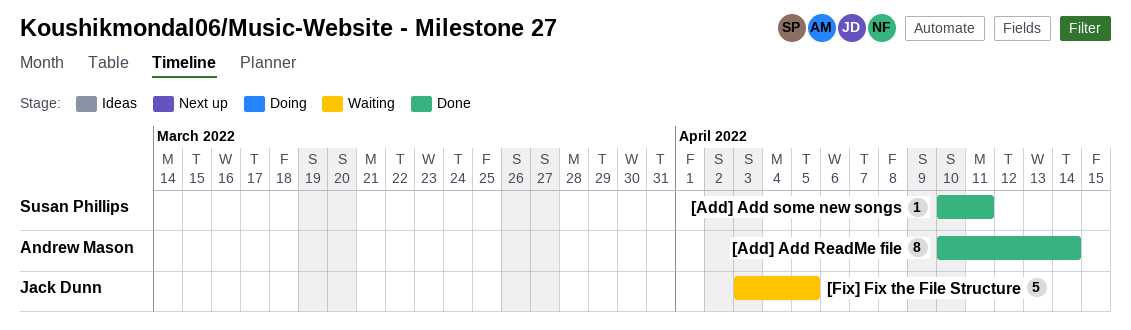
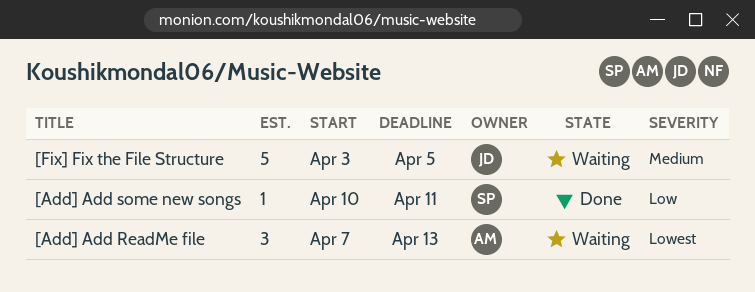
[Add] Add ReadMe file, status: Done -> Waiting
[Add] Add ReadMe file, estimate: 8 -> 3
[Add] Add ReadMe file, start: Apr 10 -> Apr 7
[Add] Add ReadMe file, due: Apr 14 -> Apr 13

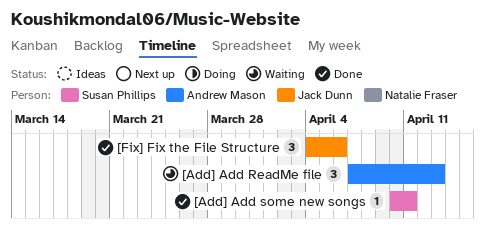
[Fix] Fix the File Structure, status: Waiting -> Done
[Fix] Fix the File Structure, estimate: 5 -> 3
[Fix] Fix the File Structure, start: Apr 3 -> Apr 4
[Fix] Fix the File Structure, due: Apr 5 -> Apr 6

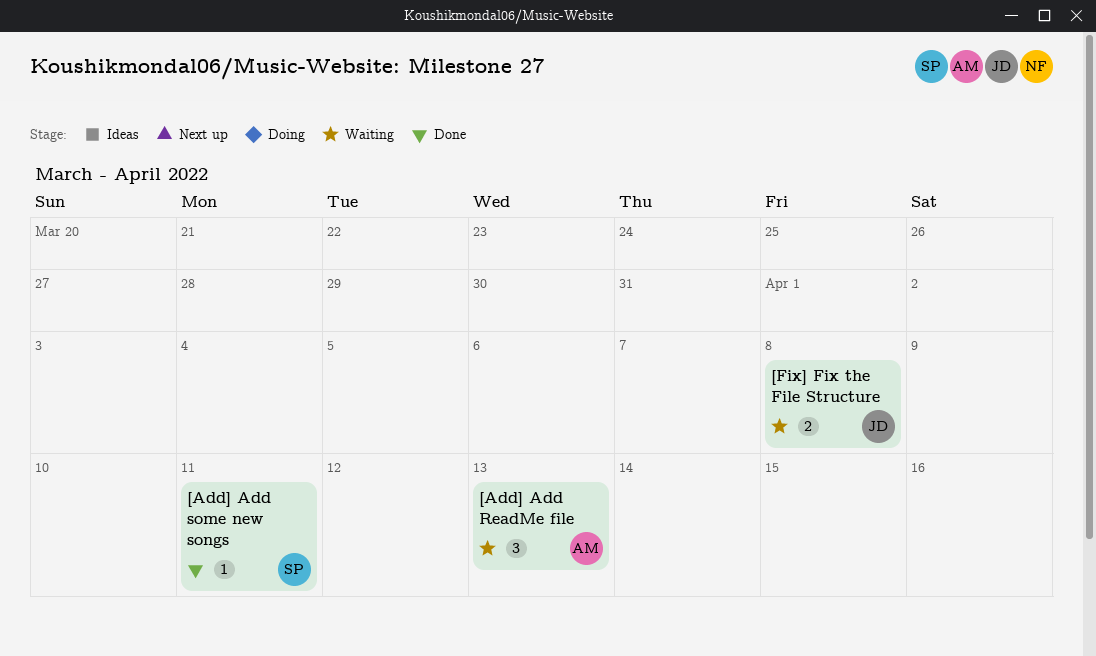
[Fix] Fix the File Structure, status: Done -> Waiting
[Fix] Fix the File Structure, estimate: 3 -> 2
[Fix] Fix the File Structure, due: Apr 6 -> Apr 8

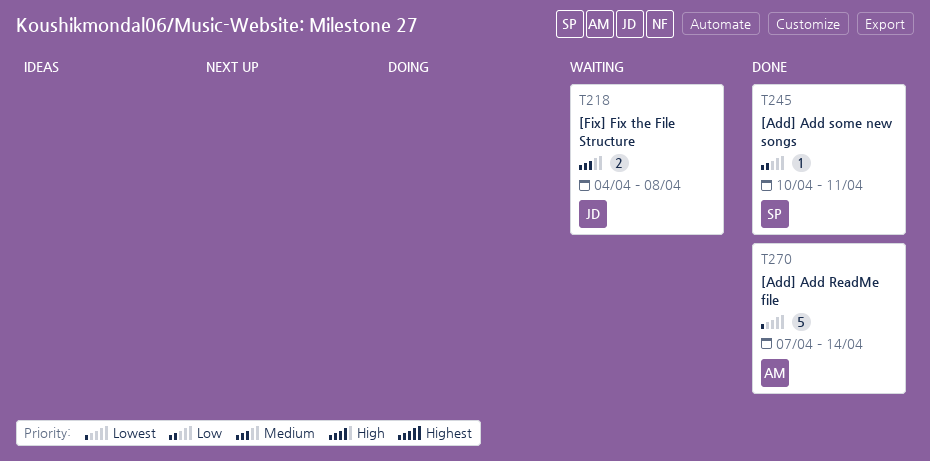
[Add] Add ReadMe file, status: Waiting -> Done
[Add] Add ReadMe file, estimate: 3 -> 5
[Add] Add ReadMe file, due: Apr 13 -> Apr 14

